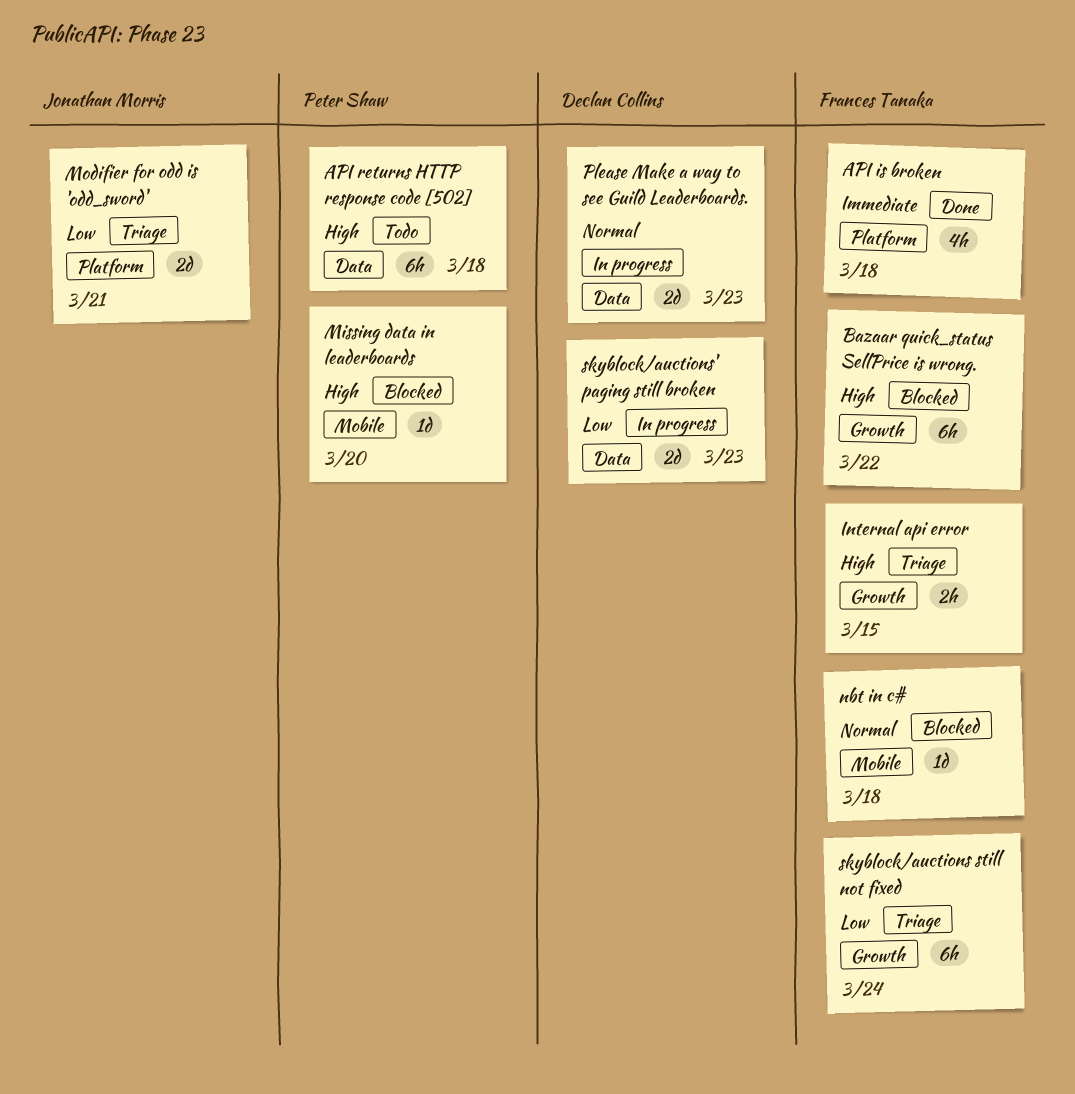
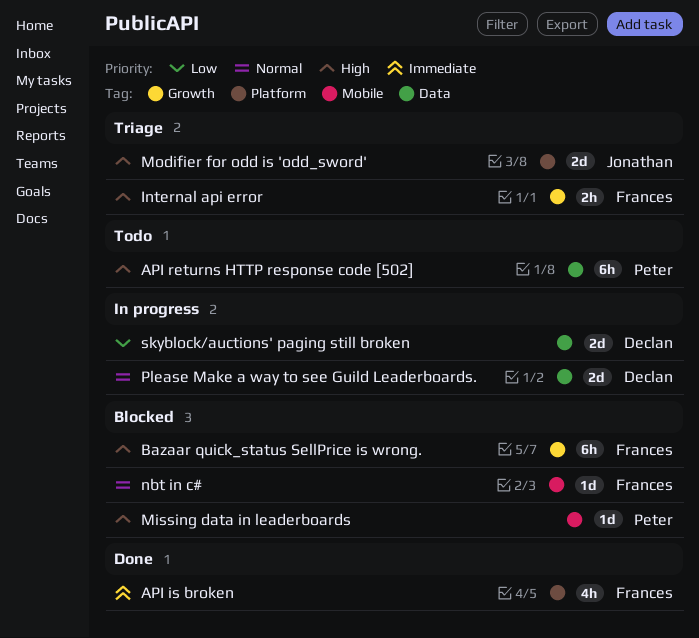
Modifier for odd is 'odd_sword', priority: Low -> High
skyblock/auctions still not fixed: present -> none

